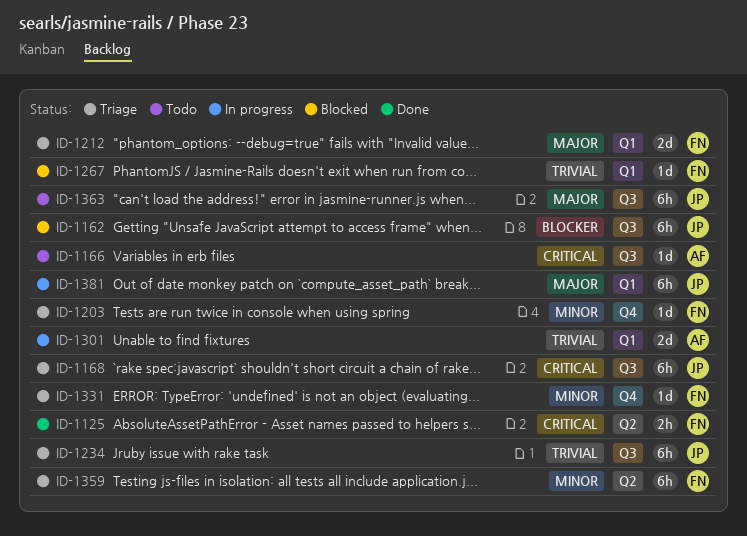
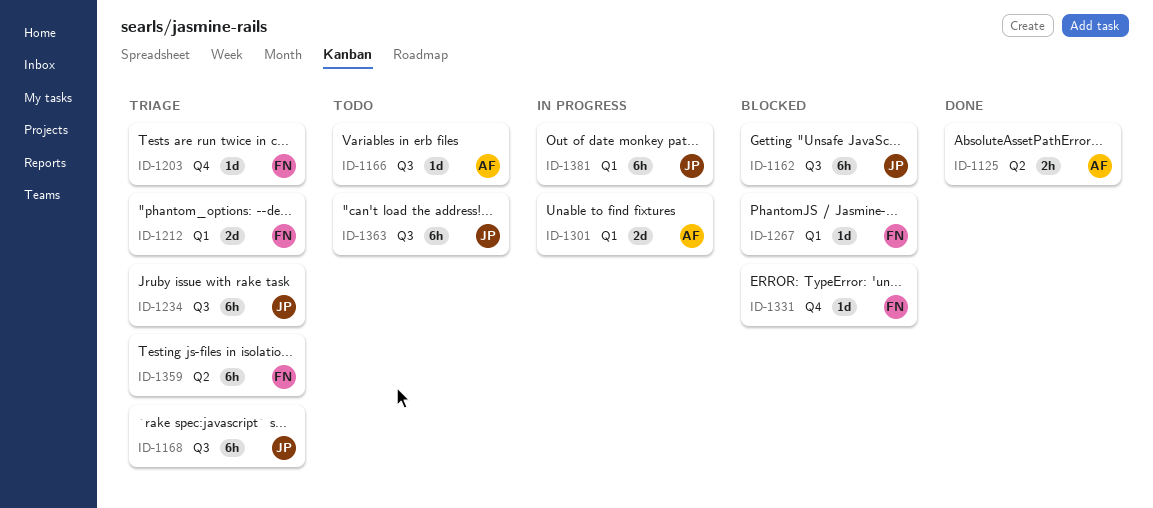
ID-1125, owner: FN -> AF
ID-1331, status: Triage -> Blocked

